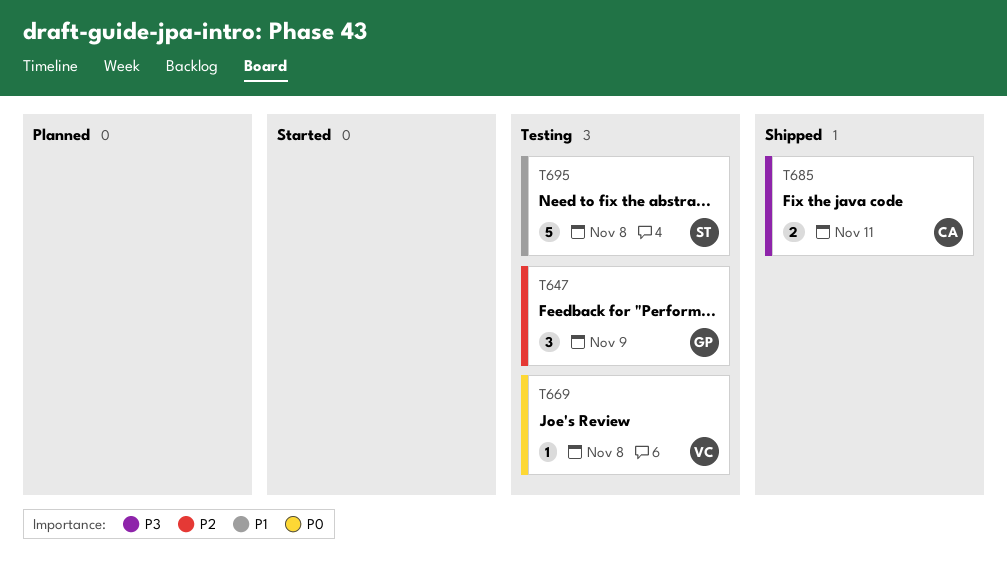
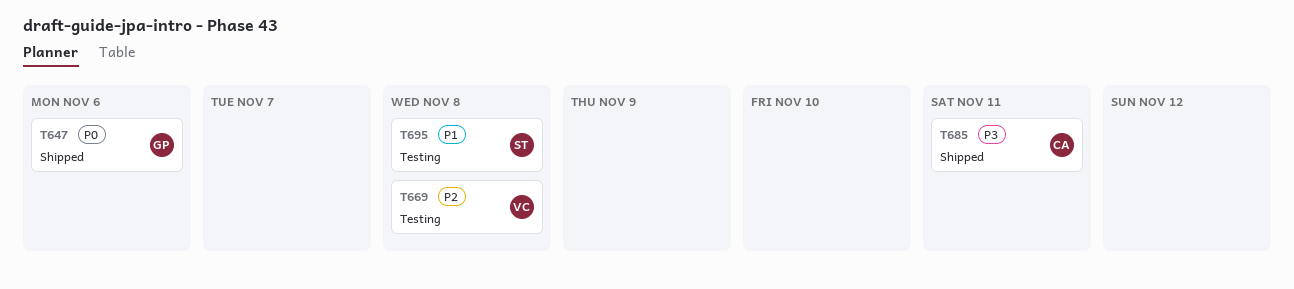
T647, status: Testing -> Shipped
T647, priority: P2 -> P0
T647, due: Nov 9 -> Nov 6
T669, priority: P0 -> P2

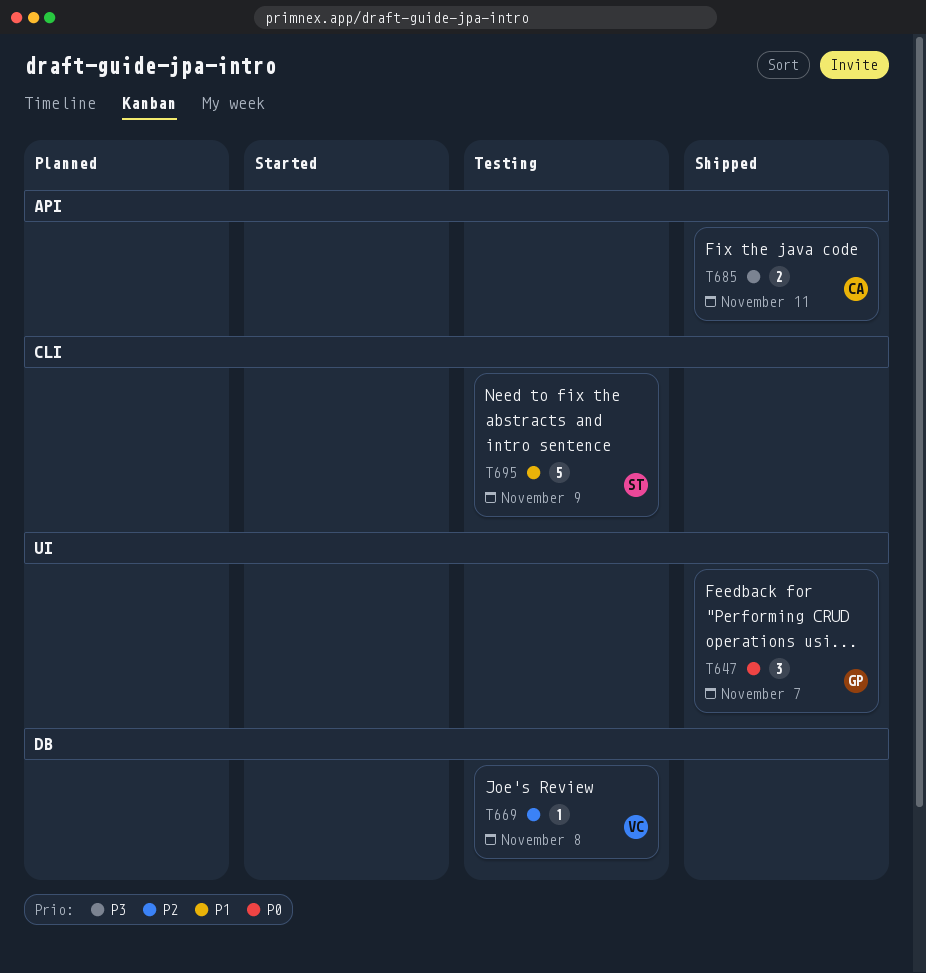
T647, due: Nov 6 -> Nov 7
T695, due: Nov 8 -> Nov 9

